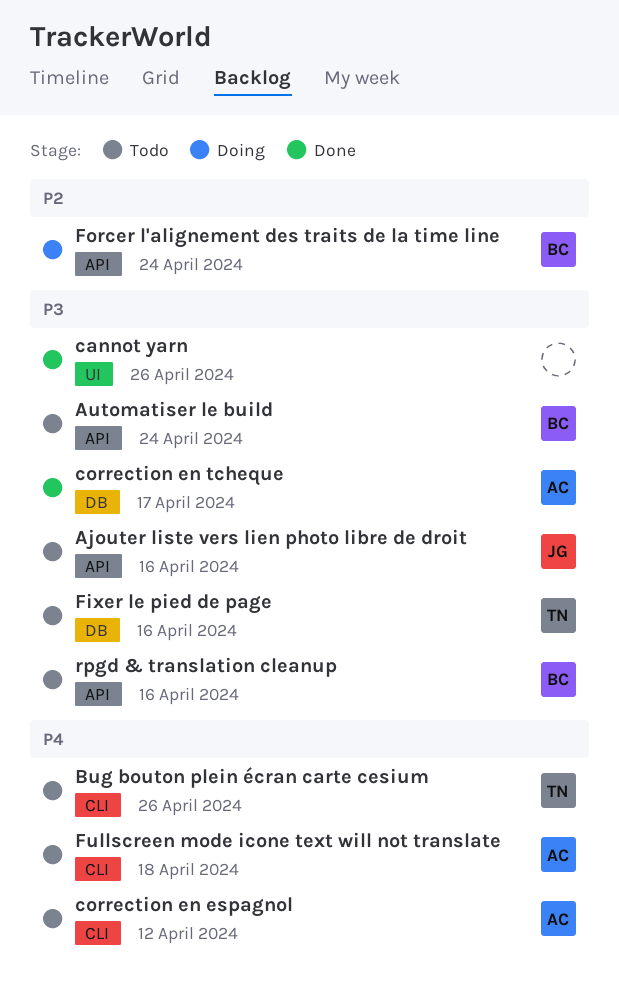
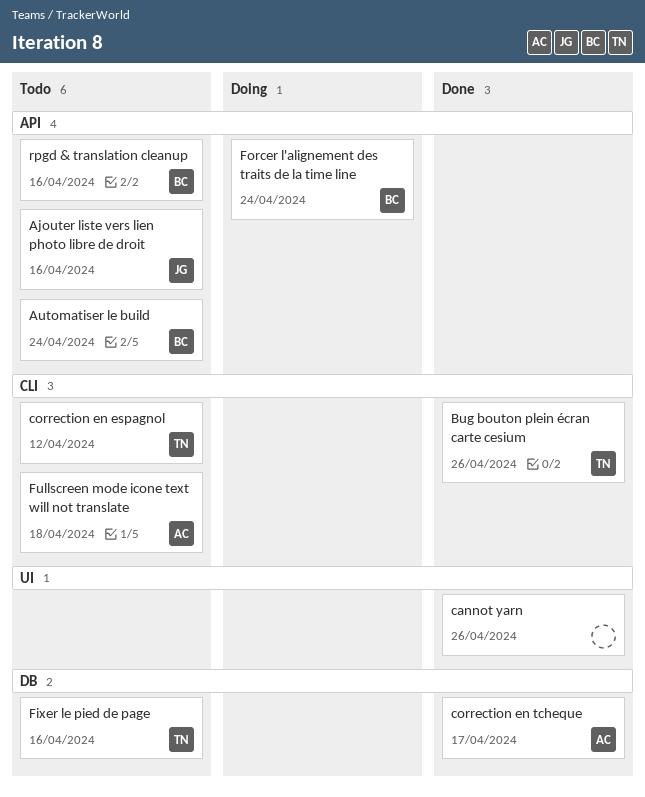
Bug bouton plein écran carte cesium, status: Todo -> Done
correction en espagnol, owner: AC -> TN

